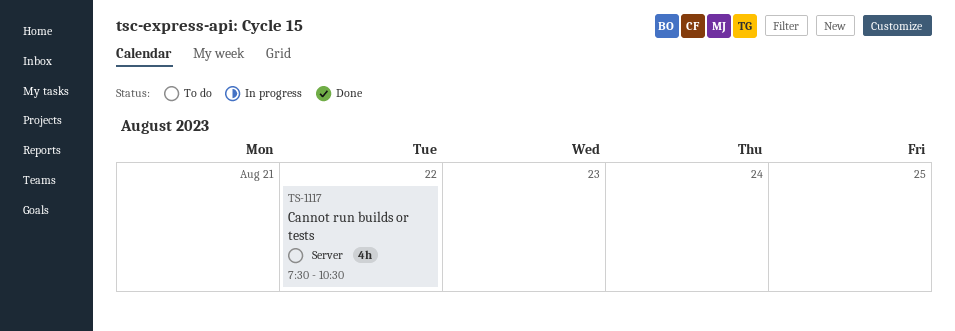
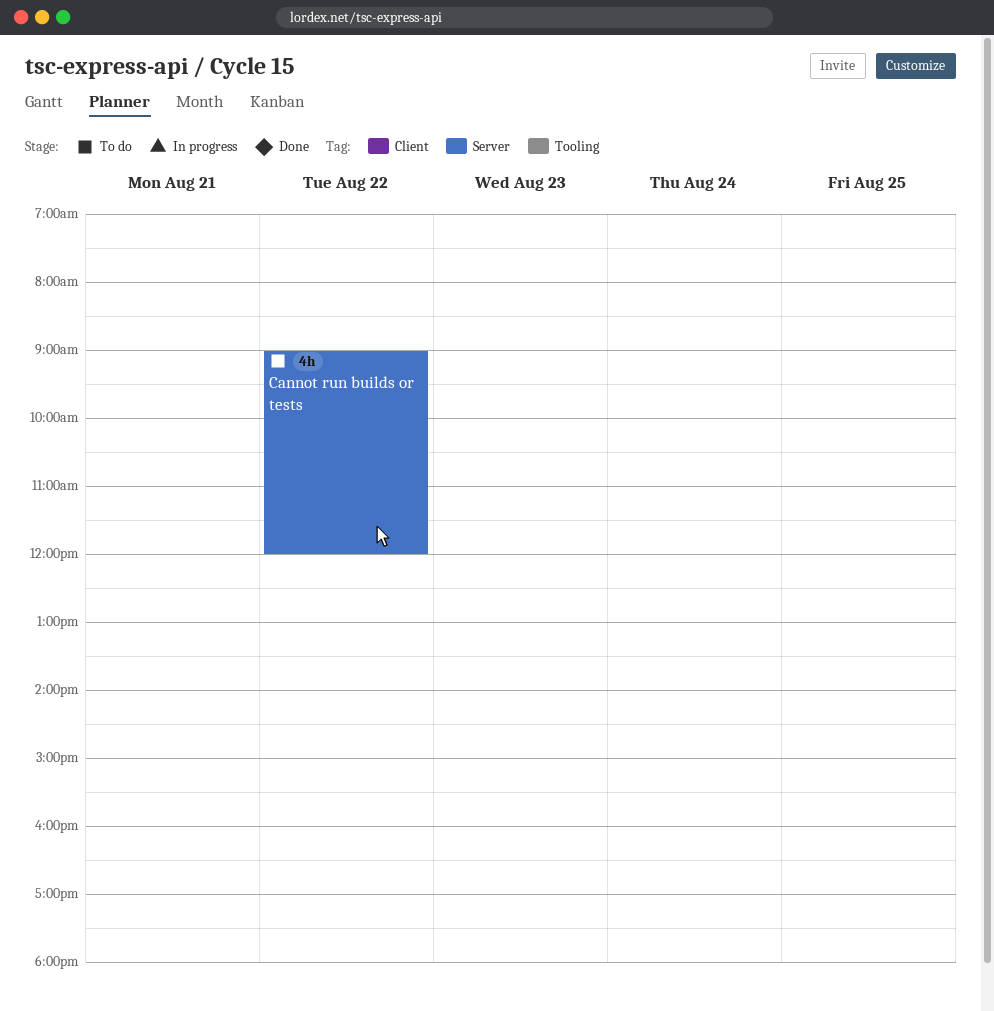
Cannot run builds or tests, begins: 07:30 -> 09:00
Cannot run builds or tests, ends: 10:30 -> 12:00

